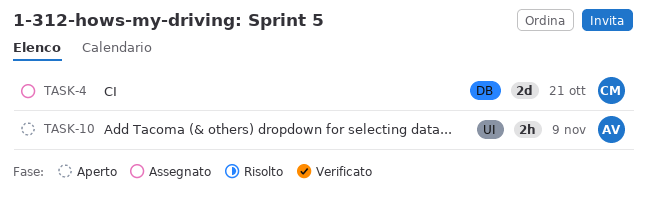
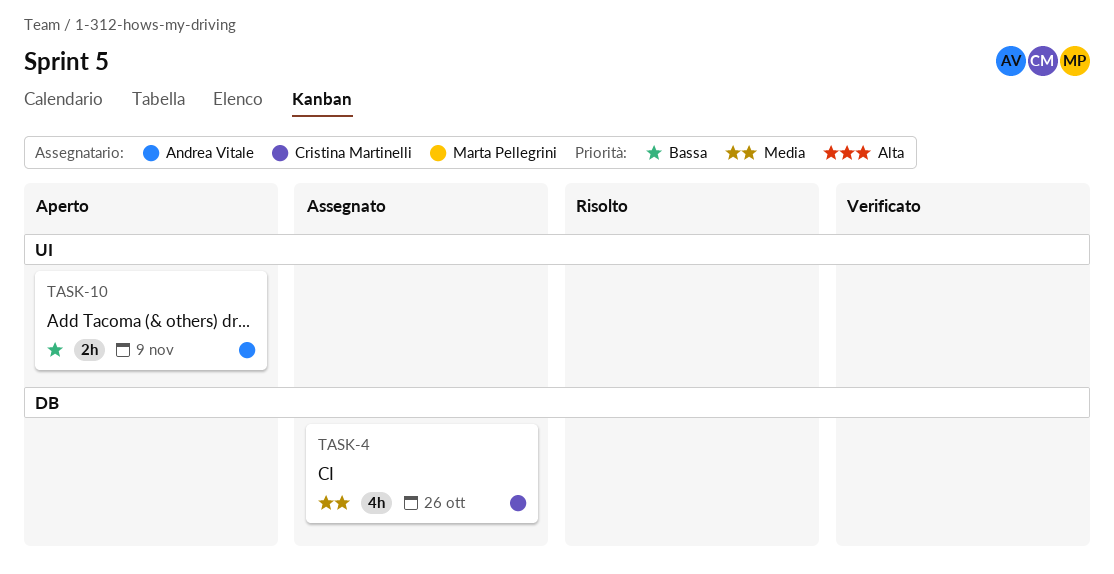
TASK-4, estimate: 2d -> 4h
TASK-4, due: Oct 21 -> Oct 26

